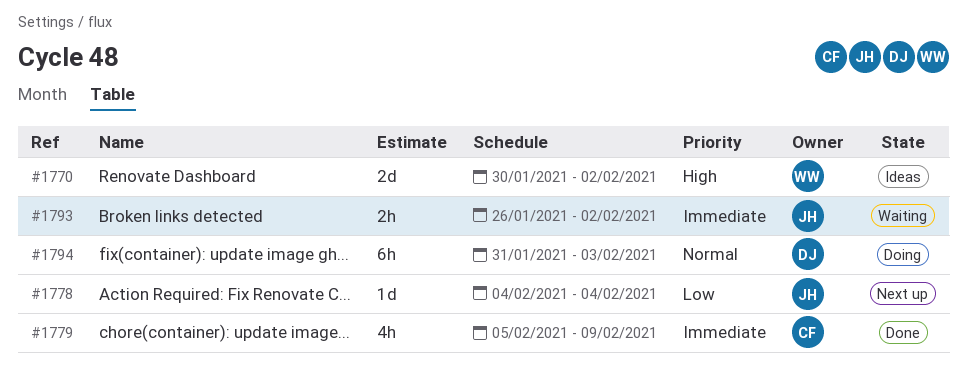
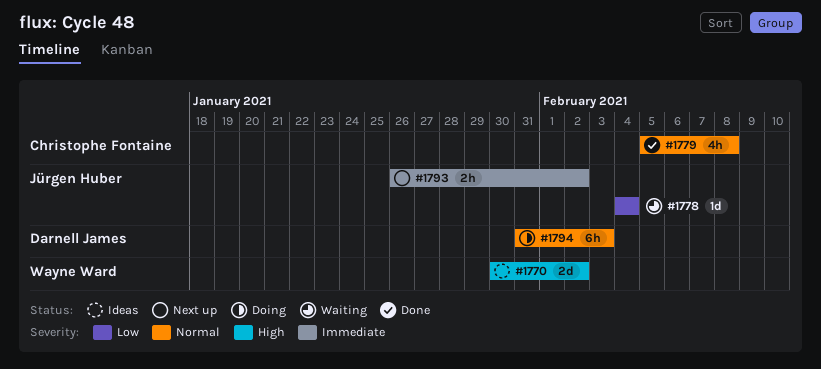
#1778, status: Next up -> Waiting
#1779, priority: Immediate -> Normal
#1779, due: Feb 9 -> Feb 8
#1793, status: Waiting -> Next up

